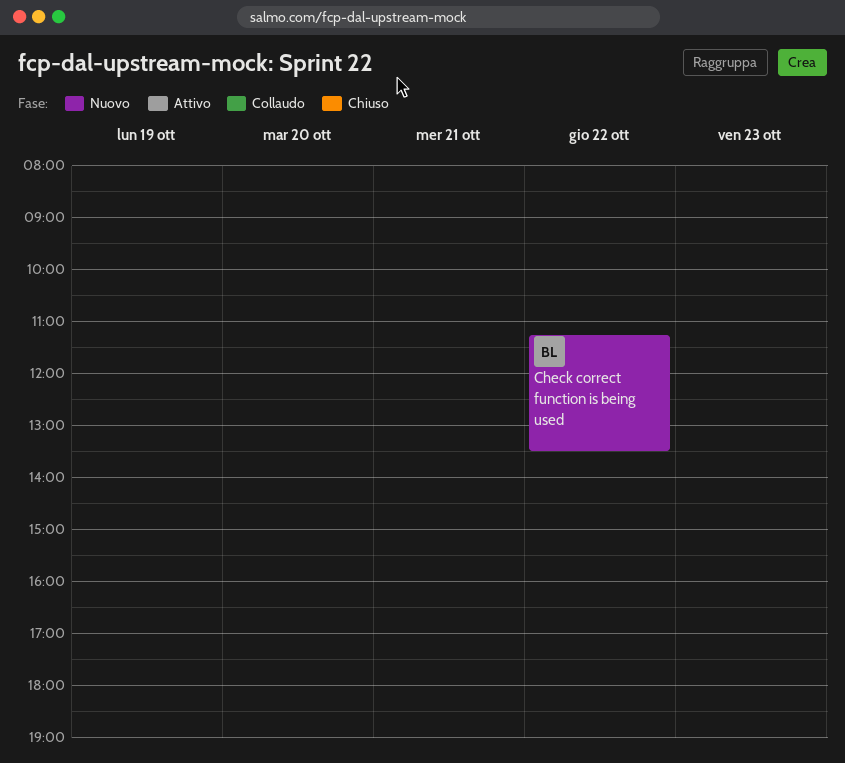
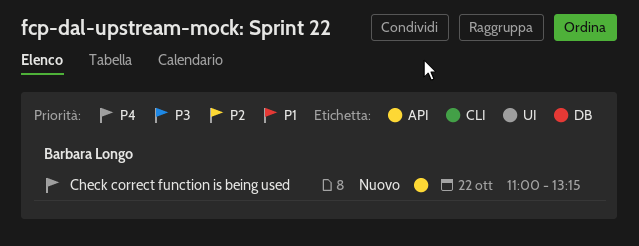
Check correct function is being used, begins: 11:15 -> 11:00
Check correct function is being used, ends: 13:30 -> 13:15

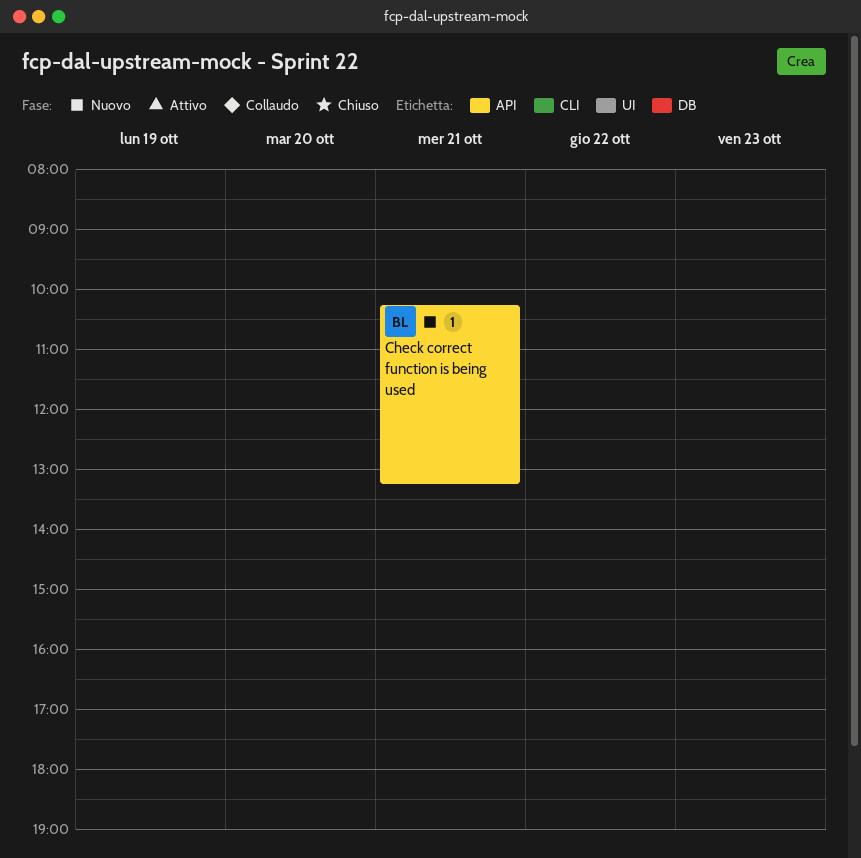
Check correct function is being used, day: Oct 22 -> Oct 21
Check correct function is being used, begins: 11:00 -> 10:15

